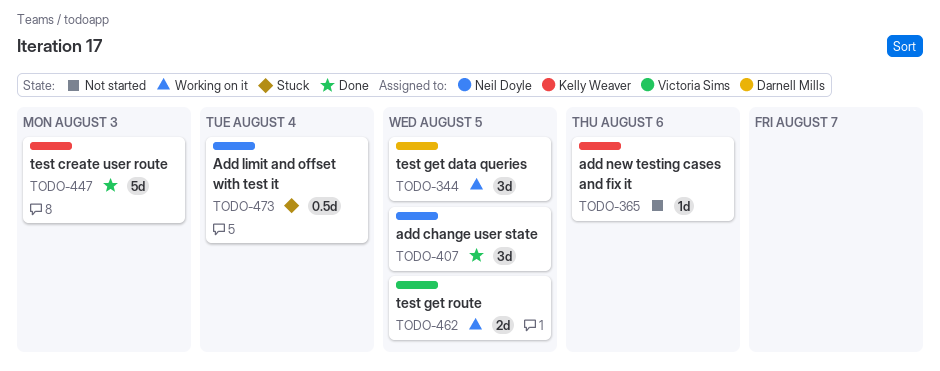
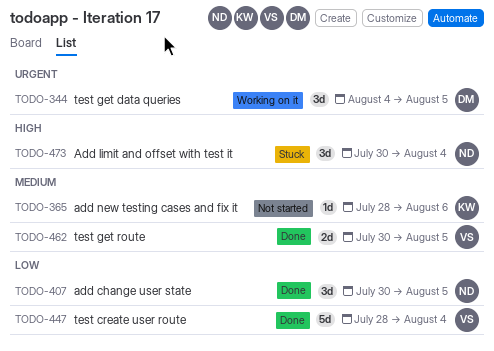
TODO-447, owner: Kelly Weaver -> Victoria Sims
TODO-447, due: Aug 3 -> Aug 4
TODO-462, status: Working on it -> Done
TODO-473, estimate: 0.5d -> 3d

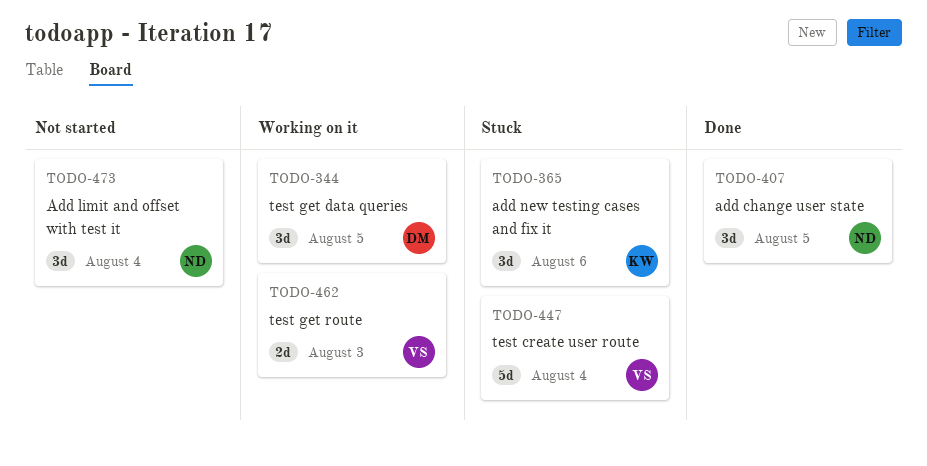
TODO-365, status: Not started -> Stuck
TODO-365, estimate: 1d -> 3d
TODO-447, status: Done -> Stuck
TODO-462, status: Done -> Working on it
TODO-462, due: Aug 5 -> Aug 3
TODO-473, status: Stuck -> Not started

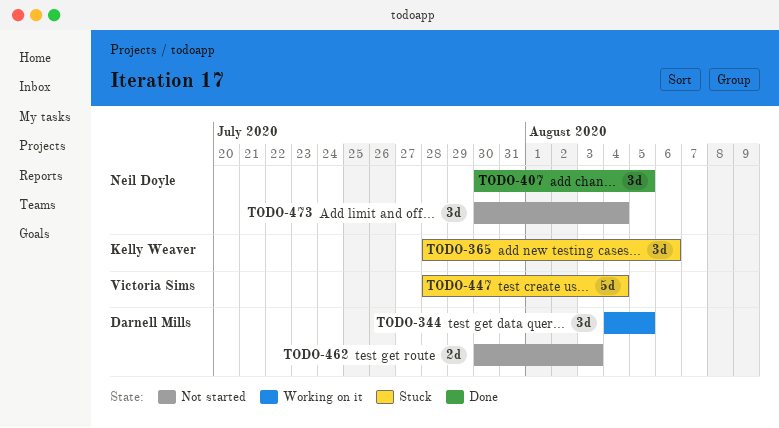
TODO-462, status: Working on it -> Not started
TODO-462, owner: Victoria Sims -> Darnell Mills

